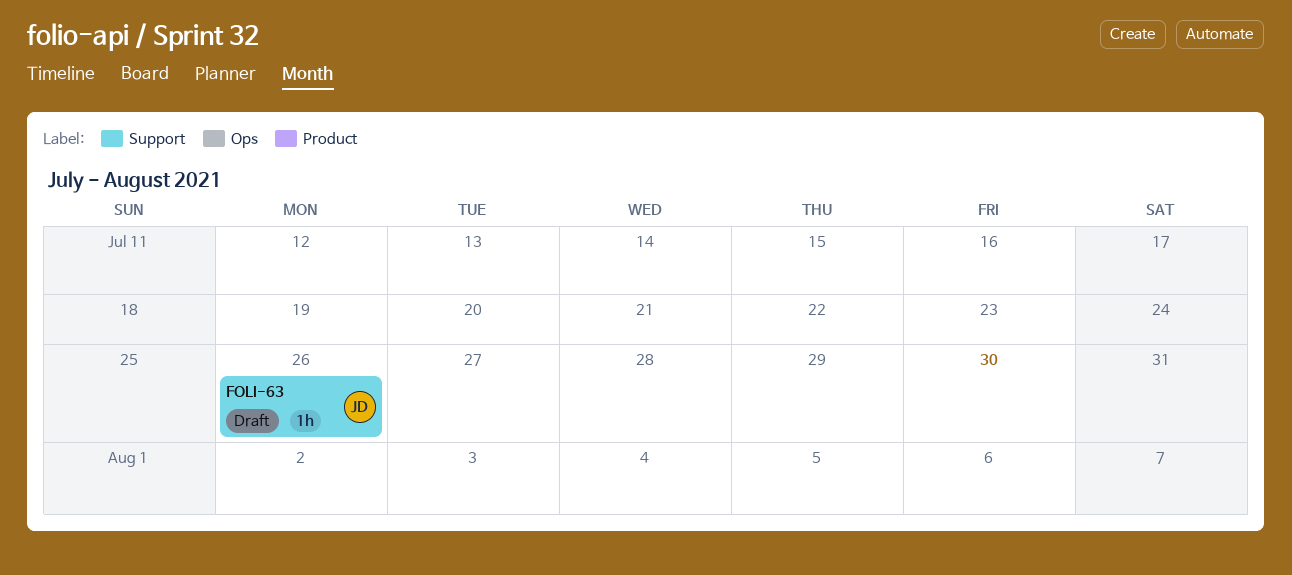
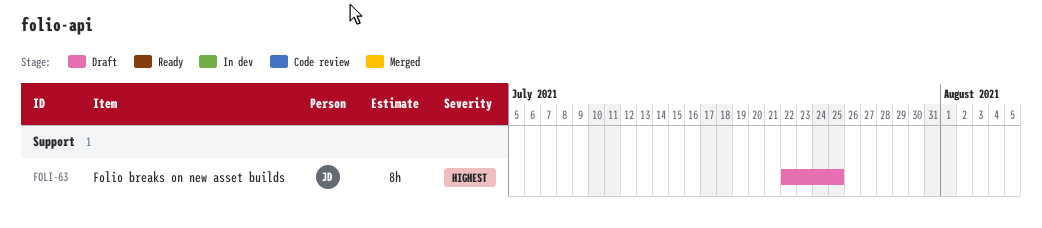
FOLI-63, estimate: 1h -> 8h
FOLI-63, due: Jul 26 -> Jul 25

